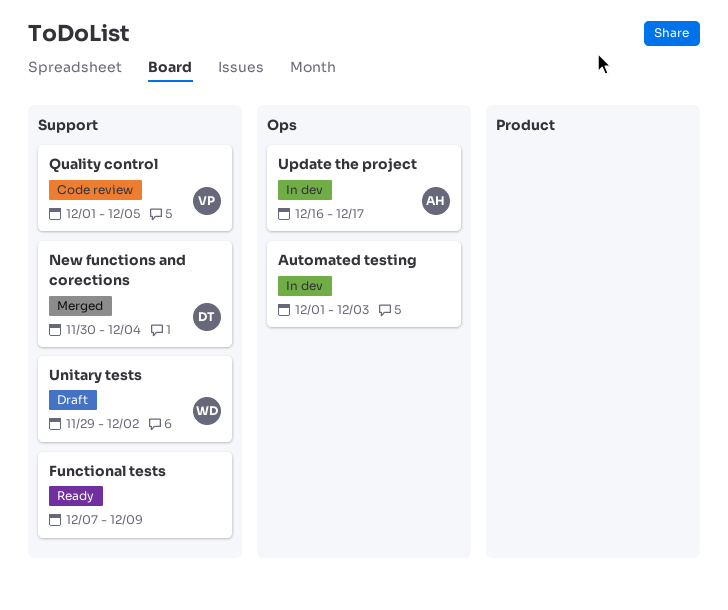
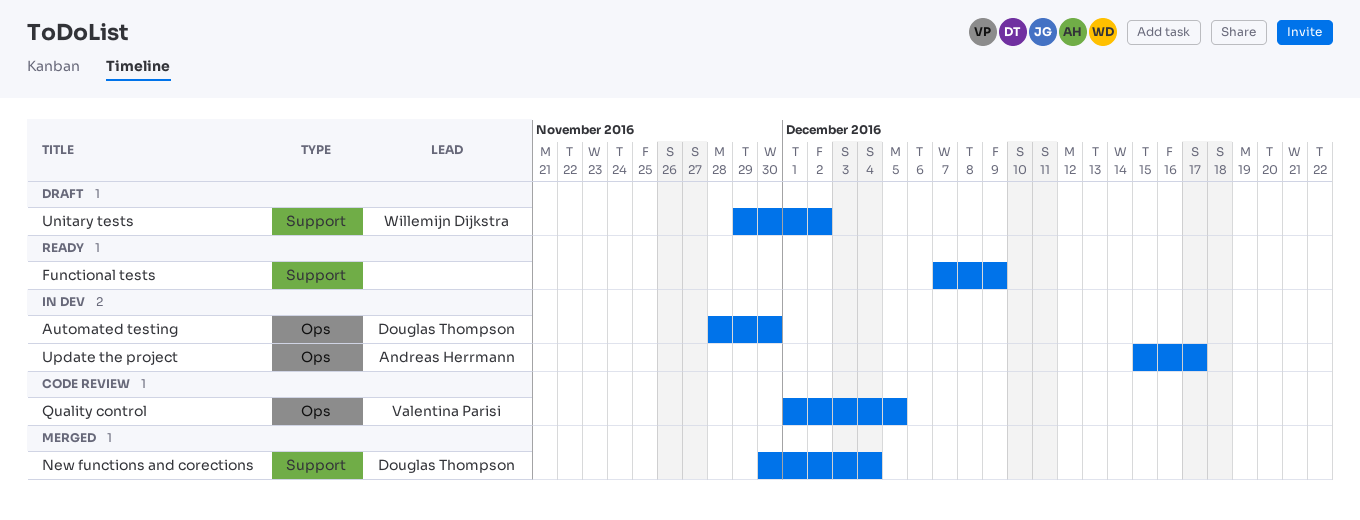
Automated testing, owner: none -> Douglas Thompson
Automated testing, start: Dec 1 -> Nov 28
Automated testing, due: Dec 3 -> Nov 30
Quality control, label: Support -> Ops
Update the project, start: Dec 16 -> Dec 15

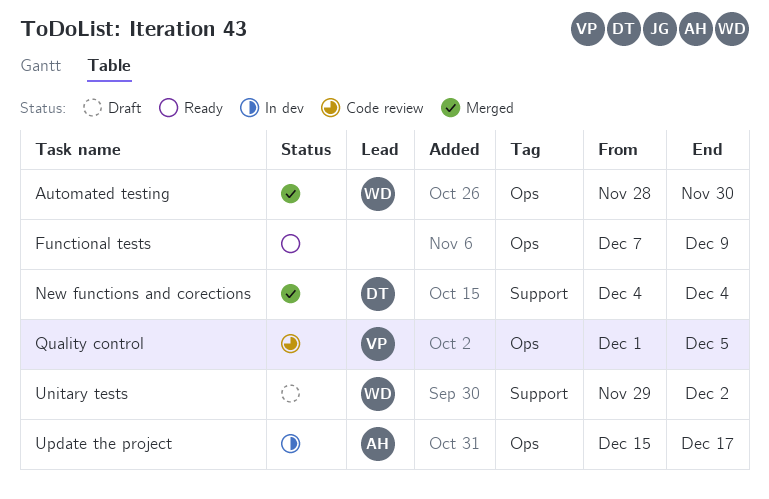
Automated testing, status: In dev -> Merged
Automated testing, owner: Douglas Thompson -> Willemijn Dijkstra
Functional tests, label: Support -> Ops
New functions and corections, start: Nov 30 -> Dec 4

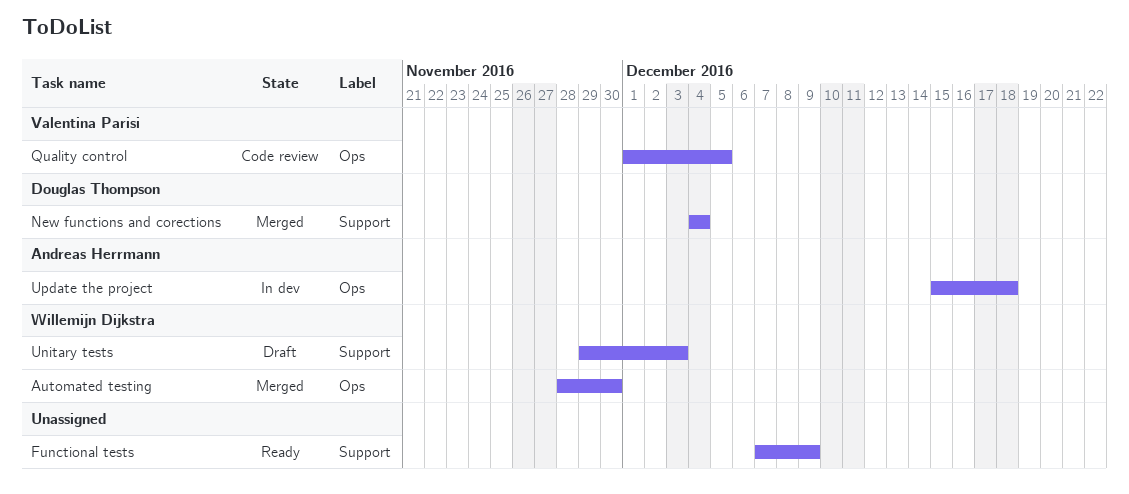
Functional tests, label: Ops -> Support
Unitary tests, due: Dec 2 -> Dec 3
Update the project, due: Dec 17 -> Dec 18

